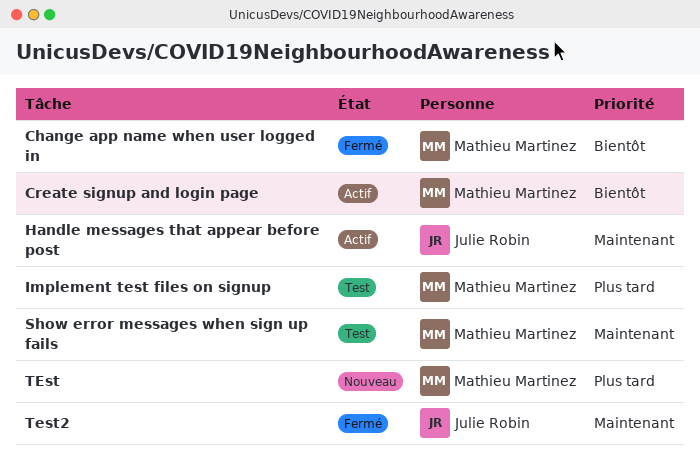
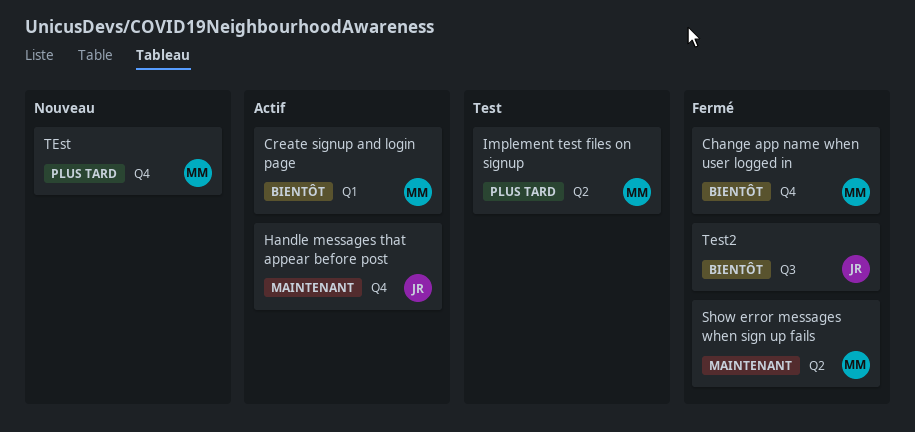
Show error messages when sign up fails, status: Test -> Fermé
Test2, priority: Maintenant -> Bientôt

